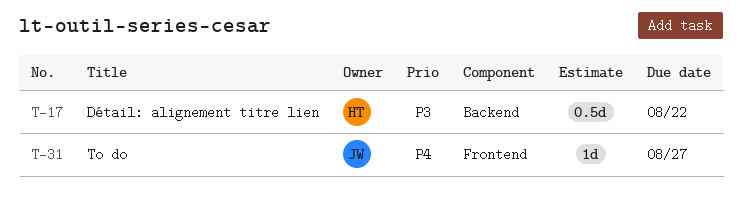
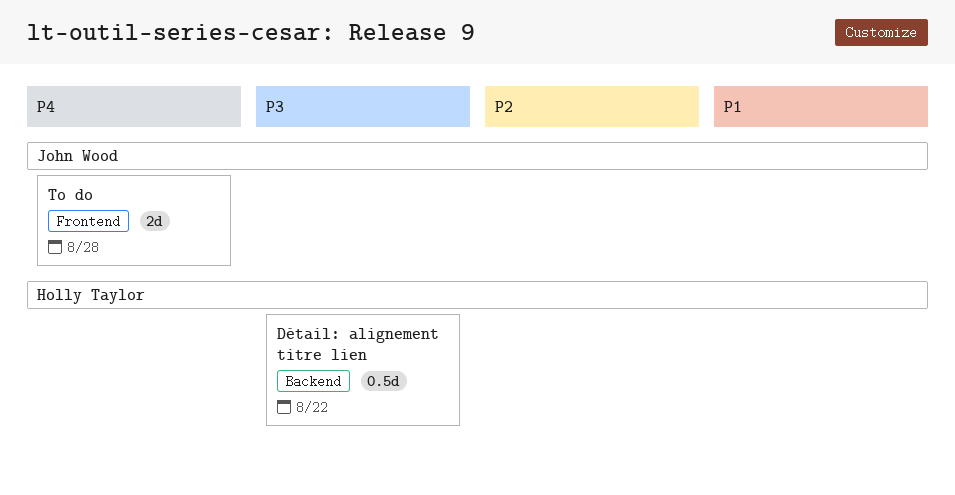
To do, estimate: 1d -> 2d
To do, due: Aug 27 -> Aug 28

